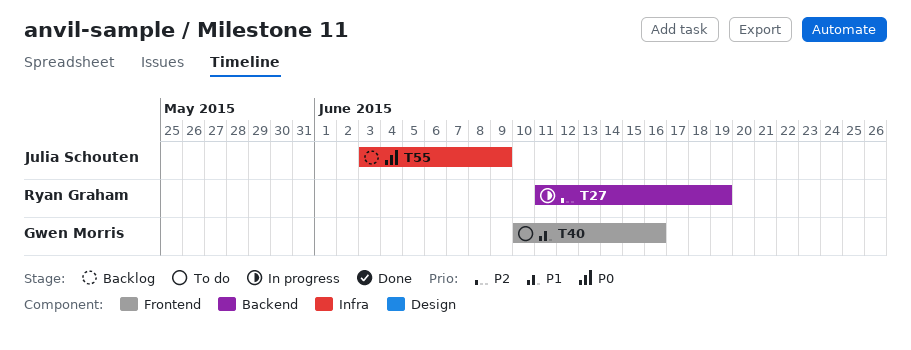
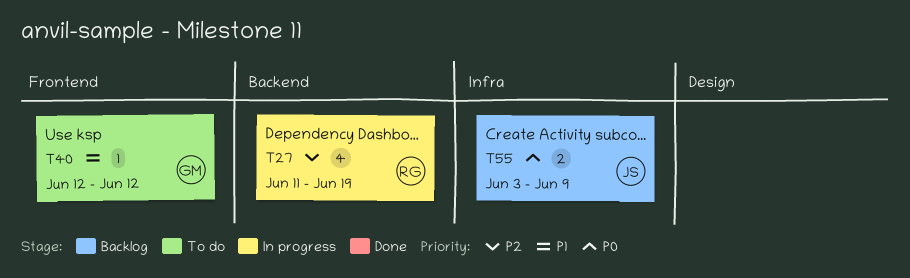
T40, start: Jun 10 -> Jun 12
T40, due: Jun 16 -> Jun 12

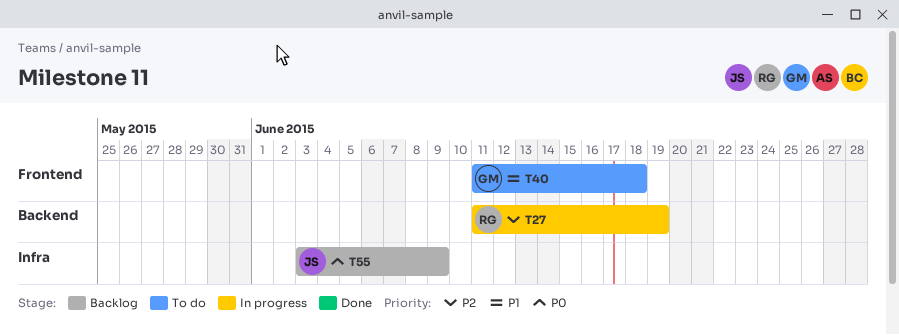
T40, start: Jun 12 -> Jun 11
T40, due: Jun 12 -> Jun 18

